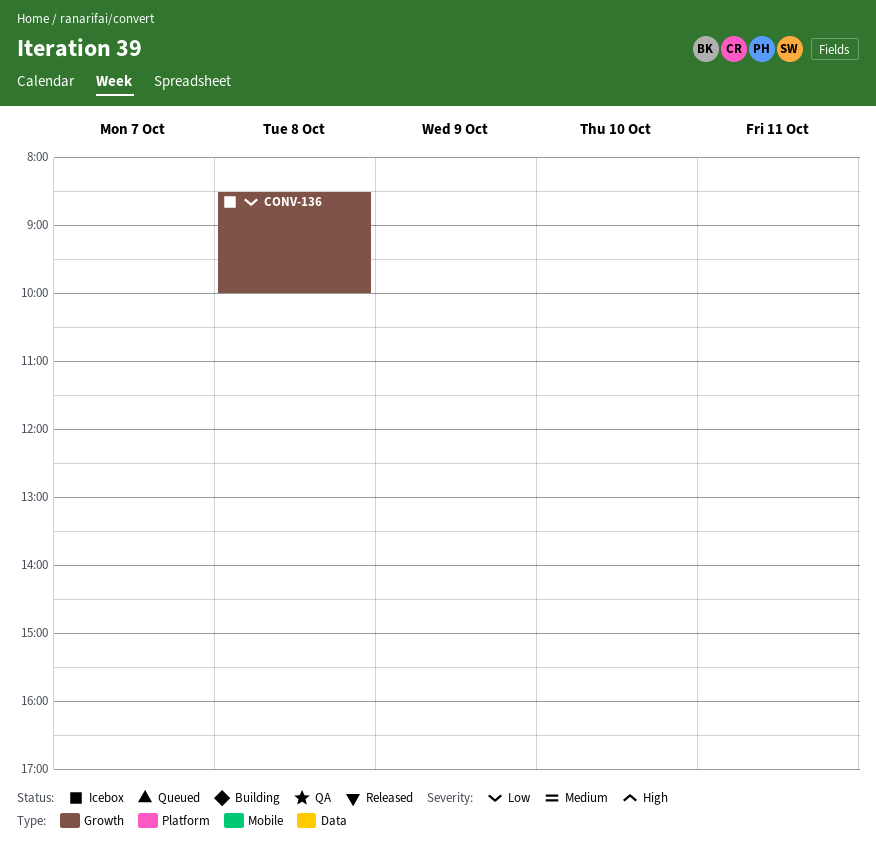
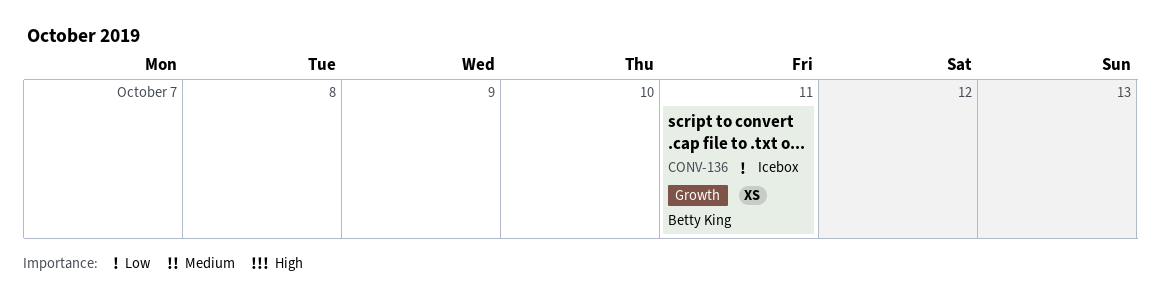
CONV-136, day: Oct 8 -> Oct 11

